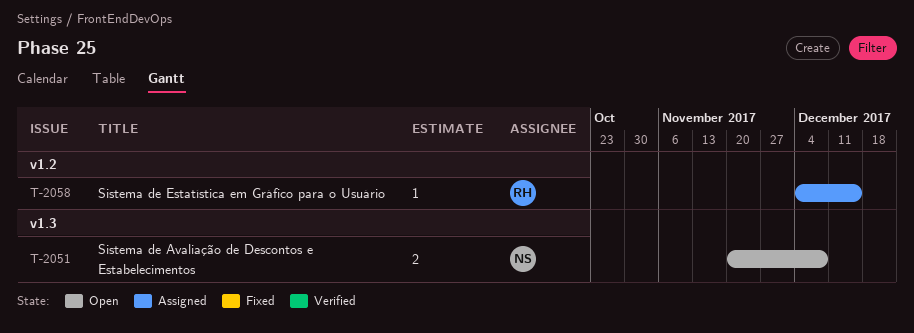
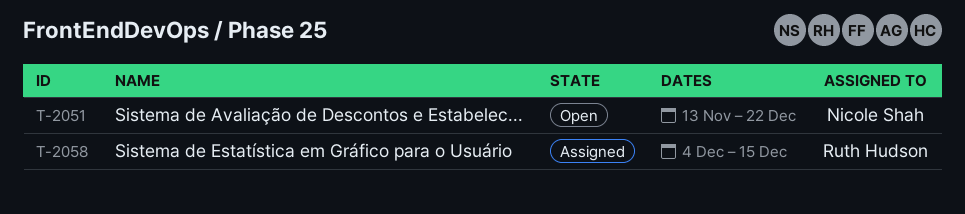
T-2051, start: Nov 20 -> Nov 13
T-2051, due: Dec 8 -> Dec 22

